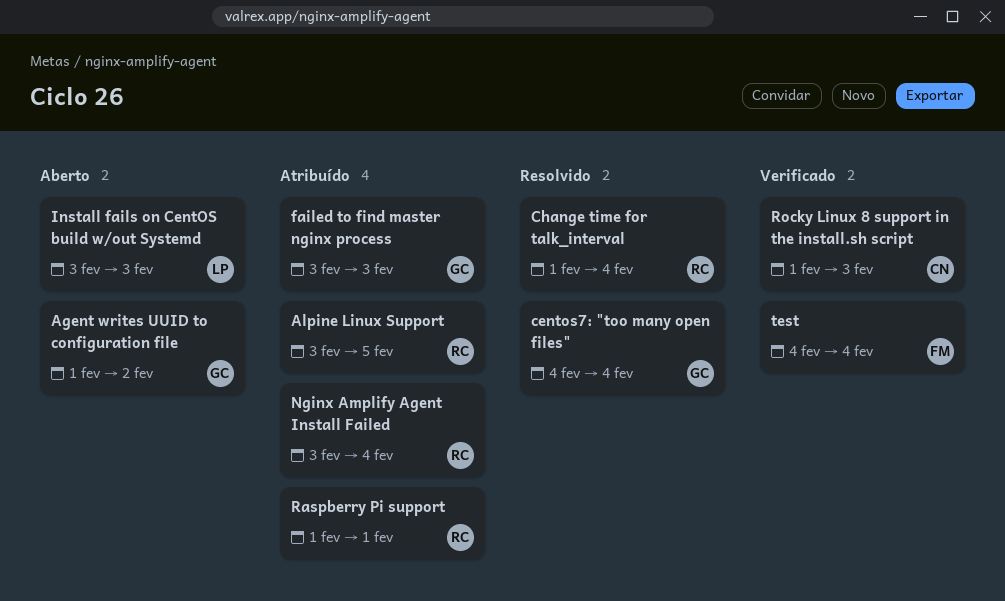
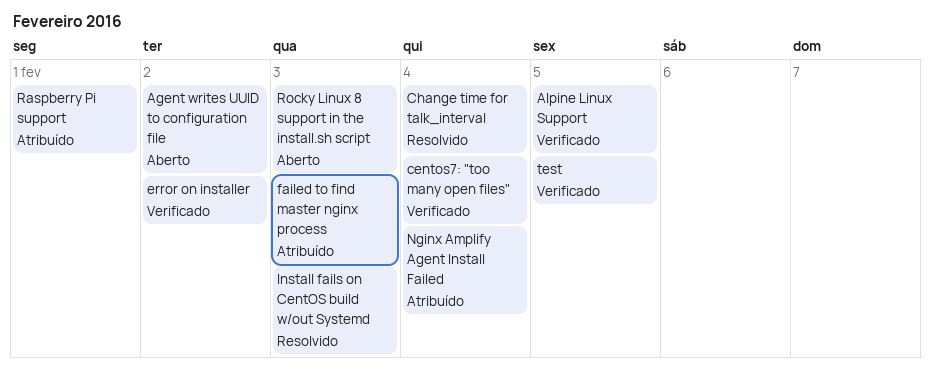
Alpine Linux Support, status: Atribuído -> Verificado
centos7: "too many open files", status: Resolvido -> Verificado
error on installer: none -> present
Install fails on CentOS build w/out Systemd, status: Aberto -> Resolvido
Rocky Linux 8 support in the install.sh script, status: Verificado -> Aberto
test, due: Feb 4 -> Feb 5

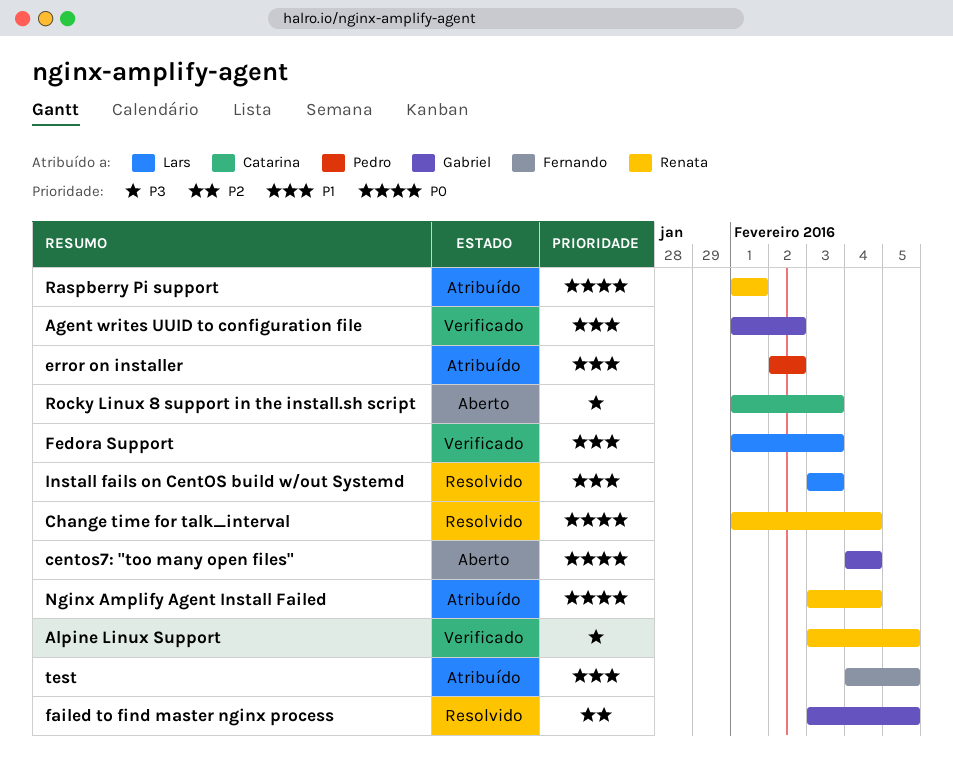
Agent writes UUID to configuration file, status: Aberto -> Verificado
centos7: "too many open files", status: Verificado -> Aberto
error on installer, status: Verificado -> Atribuído
failed to find master nginx process, status: Atribuído -> Resolvido
failed to find master nginx process, due: Feb 3 -> Feb 5
Fedora Support: none -> present
test, status: Verificado -> Atribuído

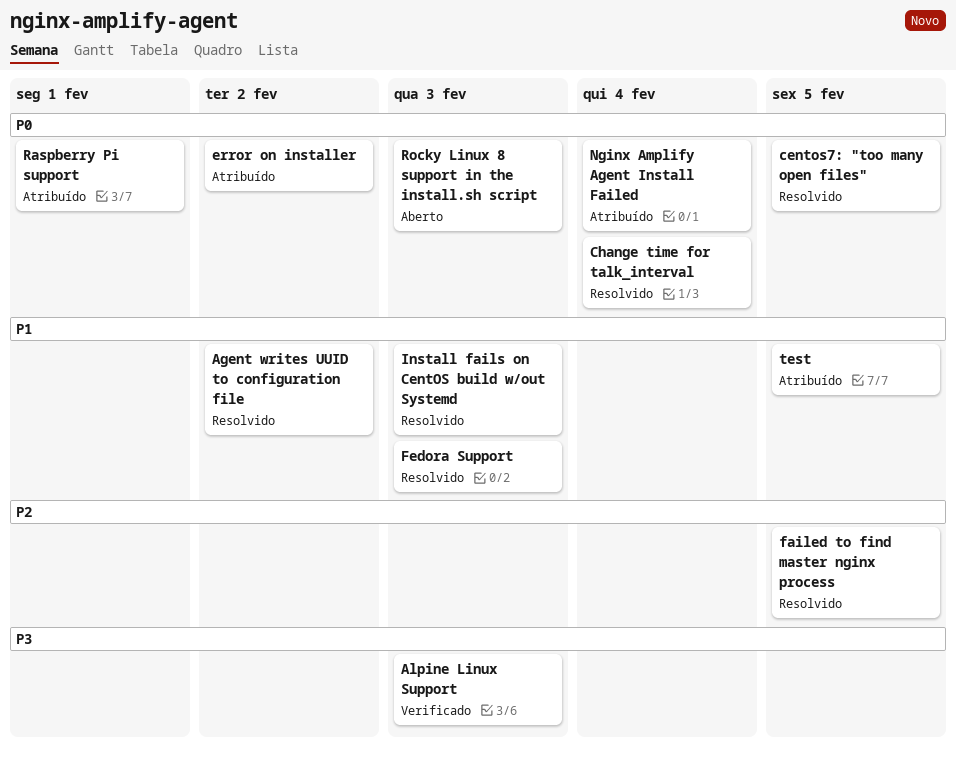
Agent writes UUID to configuration file, status: Verificado -> Resolvido
Alpine Linux Support, due: Feb 5 -> Feb 3
centos7: "too many open files", status: Aberto -> Resolvido
centos7: "too many open files", due: Feb 4 -> Feb 5
error on installer, priority: P1 -> P0
Fedora Support, status: Verificado -> Resolvido
Rocky Linux 8 support in the install.sh script, priority: P3 -> P0

